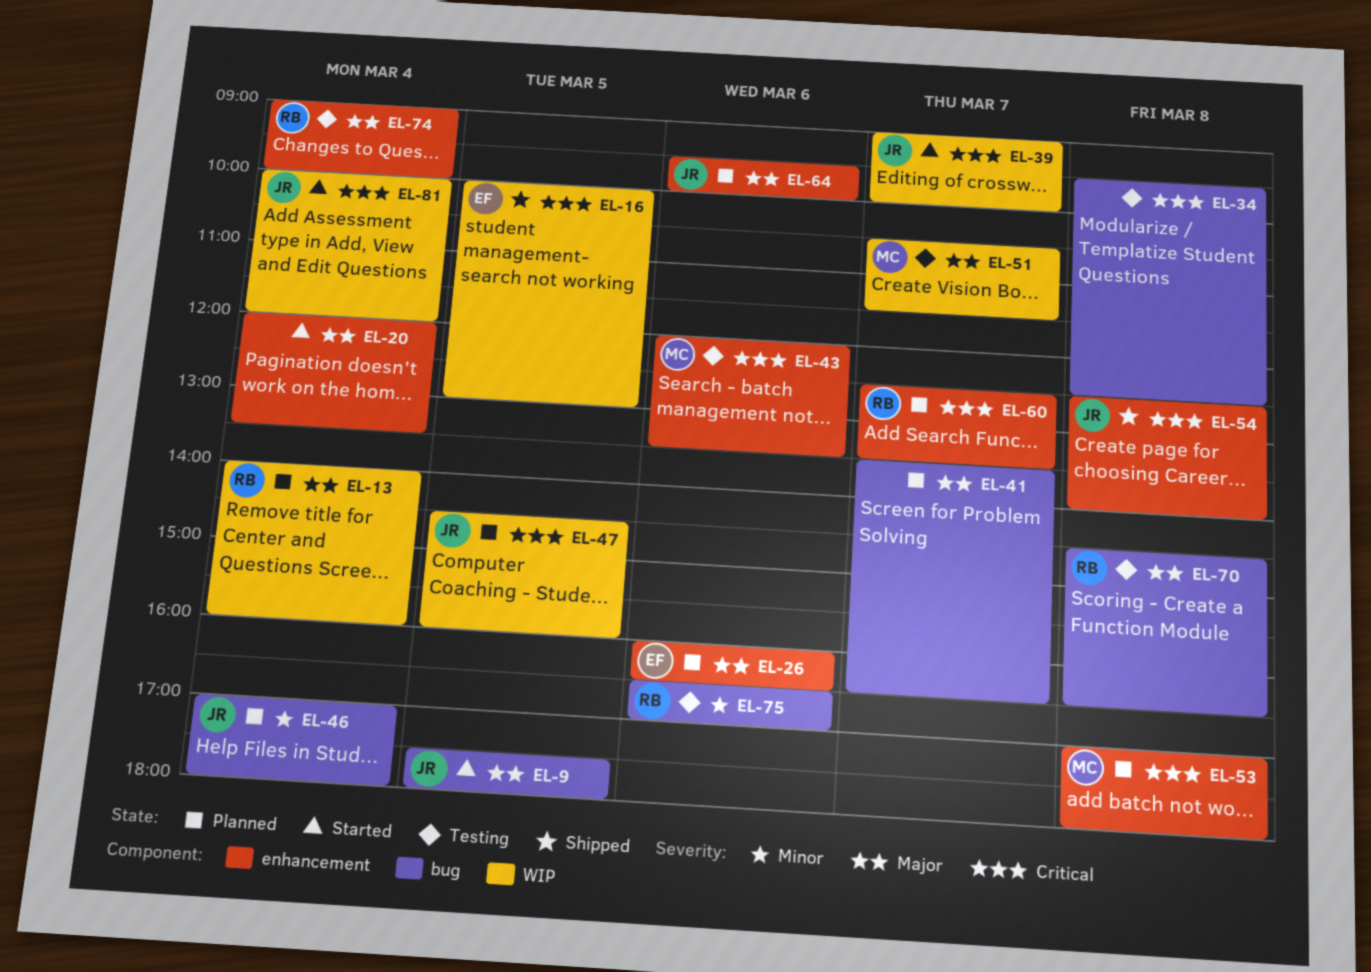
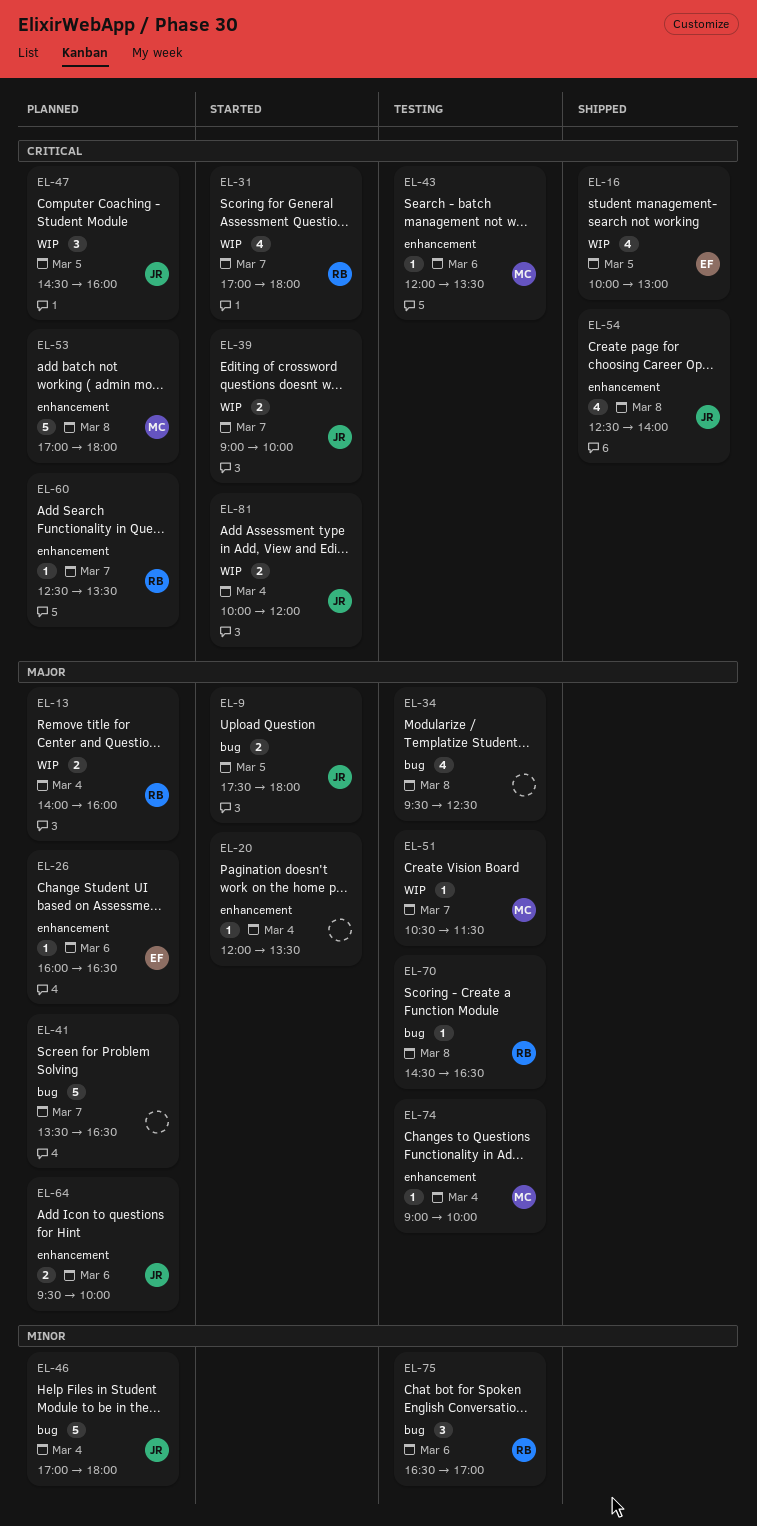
EL-31: none -> present
EL-34, priority: Critical -> Major
EL-74, owner: RB -> MC

